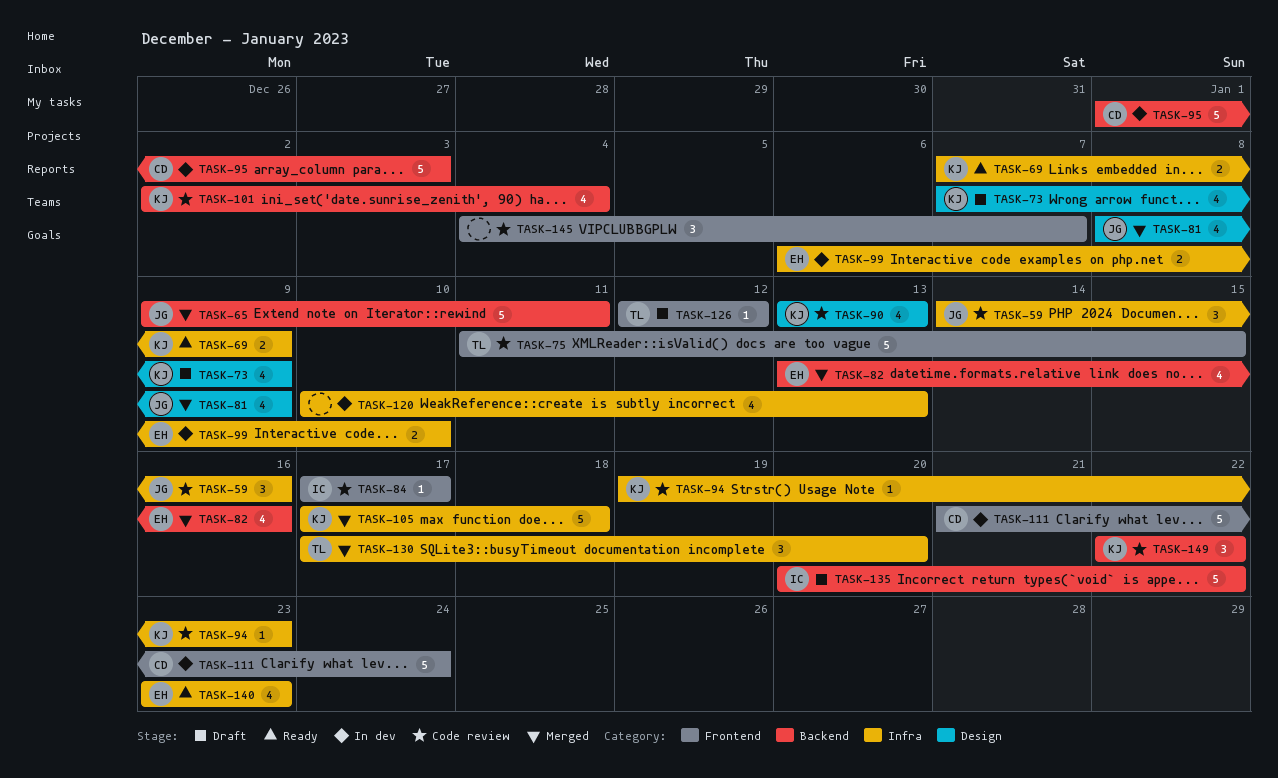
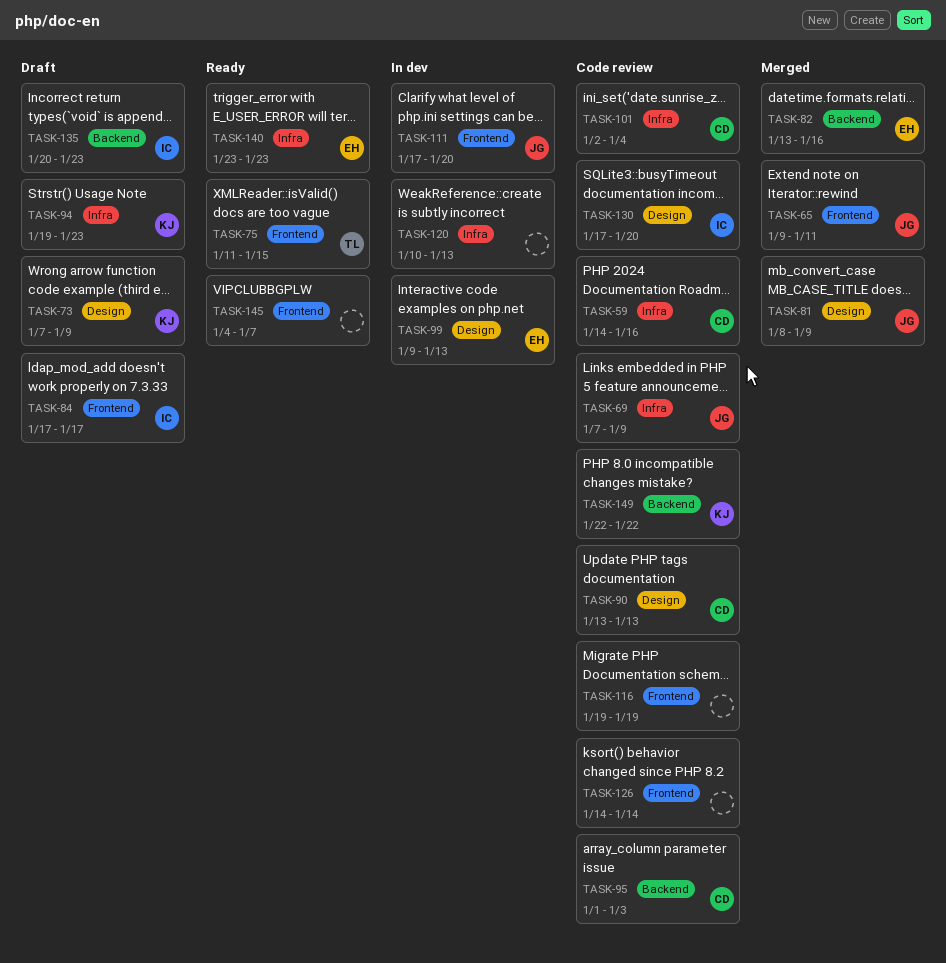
TASK-59, owner: JG -> CD
TASK-65, label: Backend -> Frontend
TASK-69, status: Ready -> Code review
TASK-69, owner: KJ -> JG
TASK-75, status: Code review -> Ready
TASK-84, status: Code review -> Draft
TASK-90, owner: KJ -> CD
TASK-94, status: Code review -> Draft
TASK-95, status: In dev -> Code review
TASK-99, label: Infra -> Design
TASK-99, start: Jan 6 -> Jan 9
TASK-99, due: Jan 10 -> Jan 13
TASK-101, owner: KJ -> CD
TASK-101, label: Backend -> Infra
TASK-105: present -> none
TASK-111, owner: CD -> JG
TASK-111, start: Jan 21 -> Jan 17
TASK-111, due: Jan 24 -> Jan 20
TASK-116: none -> present
TASK-126, status: Draft -> Code review
TASK-126, owner: TL -> none
TASK-126, start: Jan 12 -> Jan 14
TASK-126, due: Jan 12 -> Jan 14
TASK-130, status: Merged -> Code review
TASK-130, owner: TL -> IC
TASK-130, label: Infra -> Design
TASK-135, due: Jan 22 -> Jan 23
TASK-145, status: Code review -> Ready

